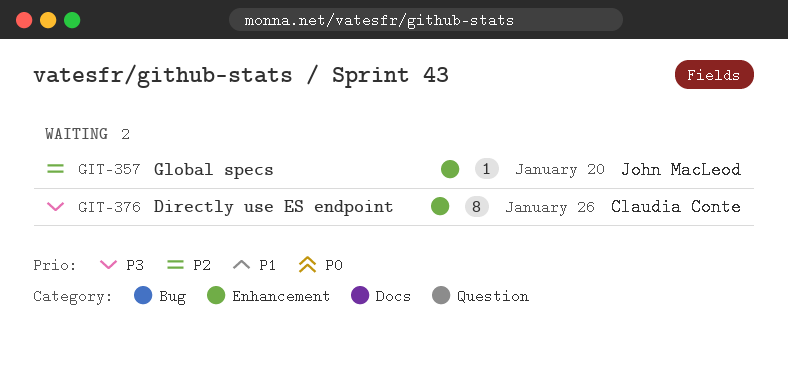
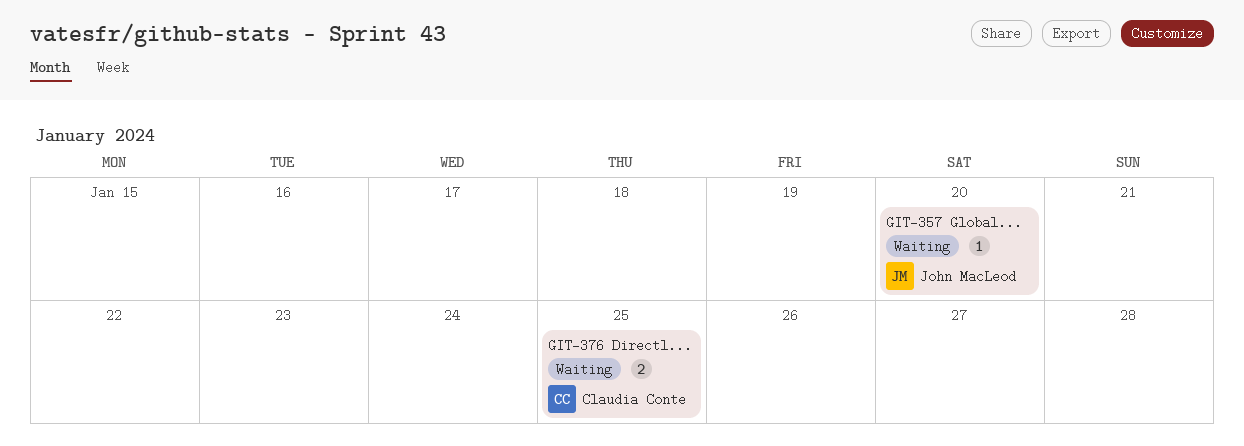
GIT-376, estimate: 8 -> 2
GIT-376, due: Jan 26 -> Jan 25

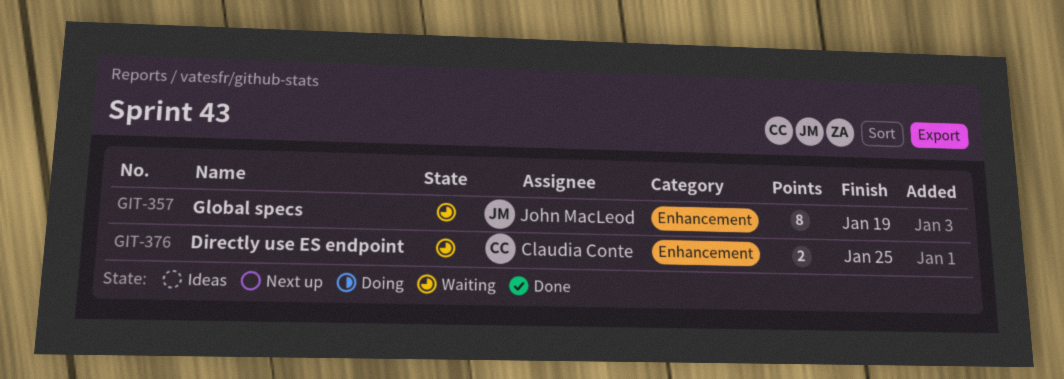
GIT-357, estimate: 1 -> 8
GIT-357, due: Jan 20 -> Jan 19

